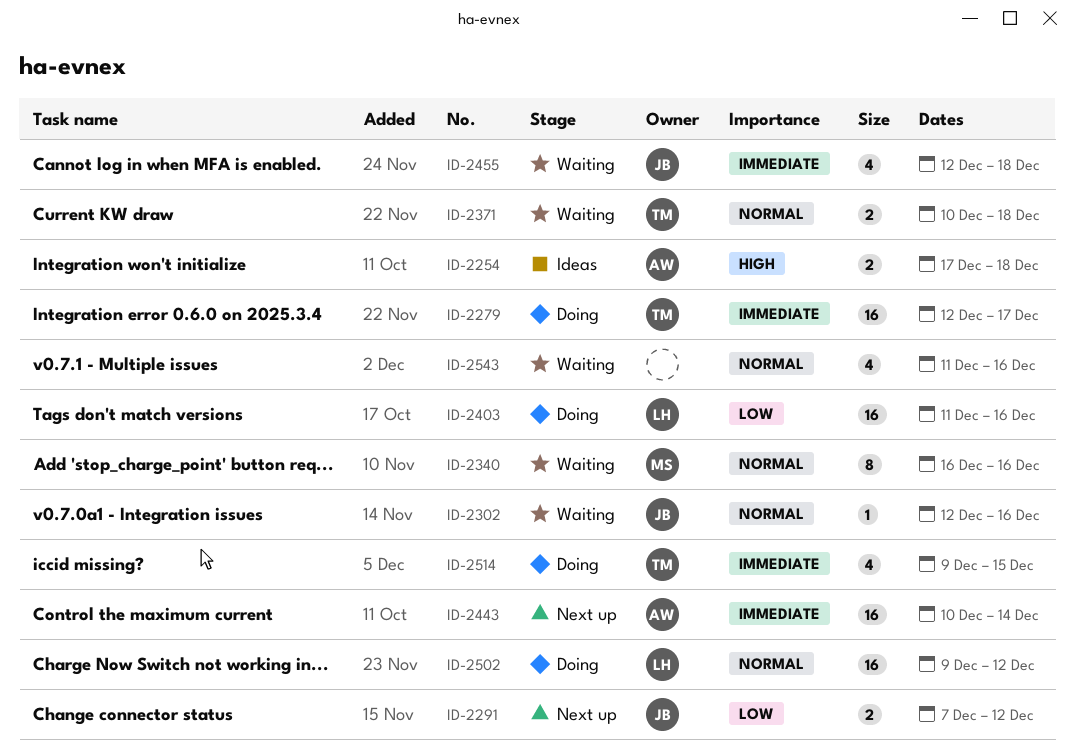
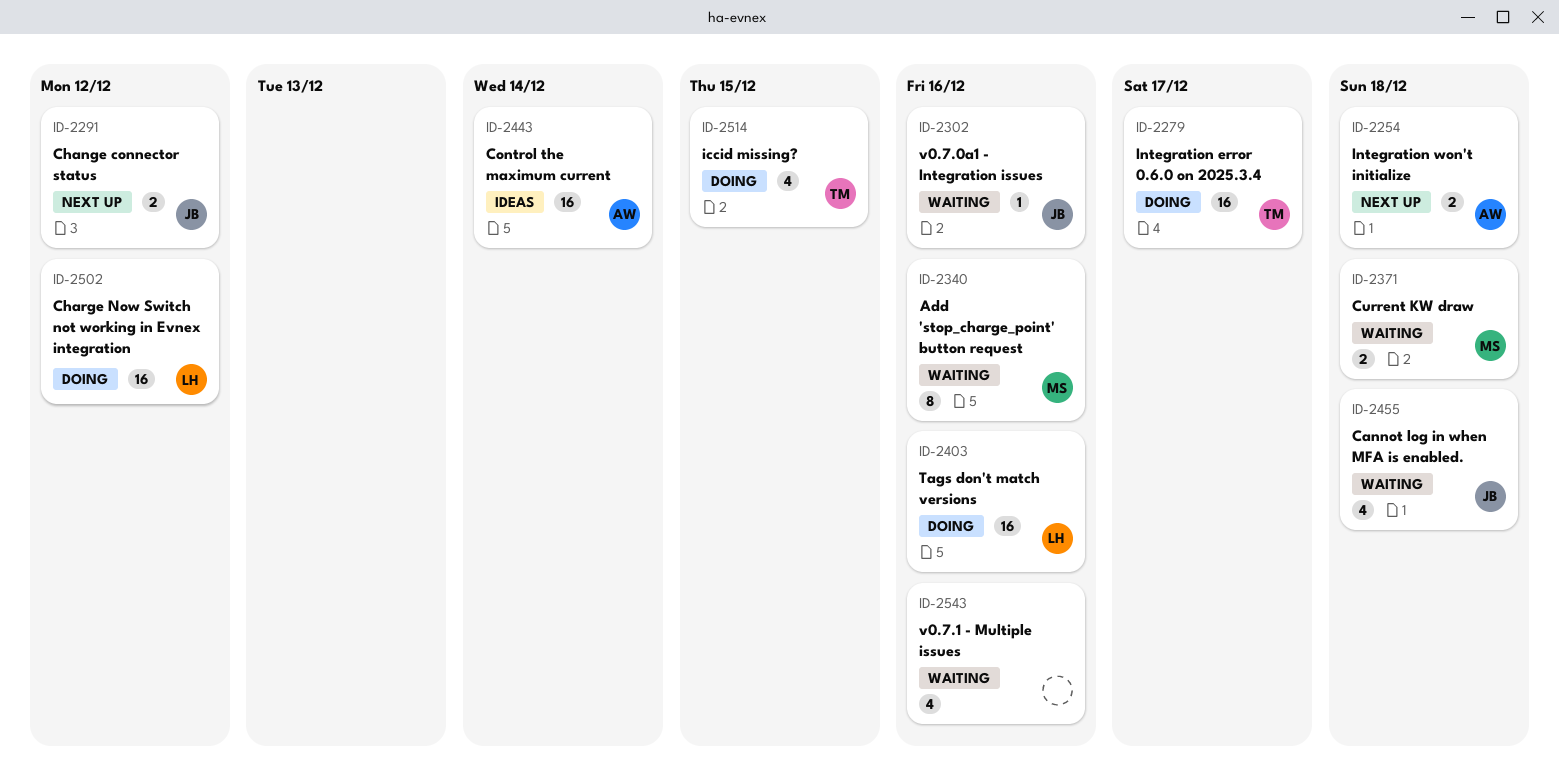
ID-2254, status: Ideas -> Next up
ID-2371, owner: TM -> MS
ID-2443, status: Next up -> Ideas

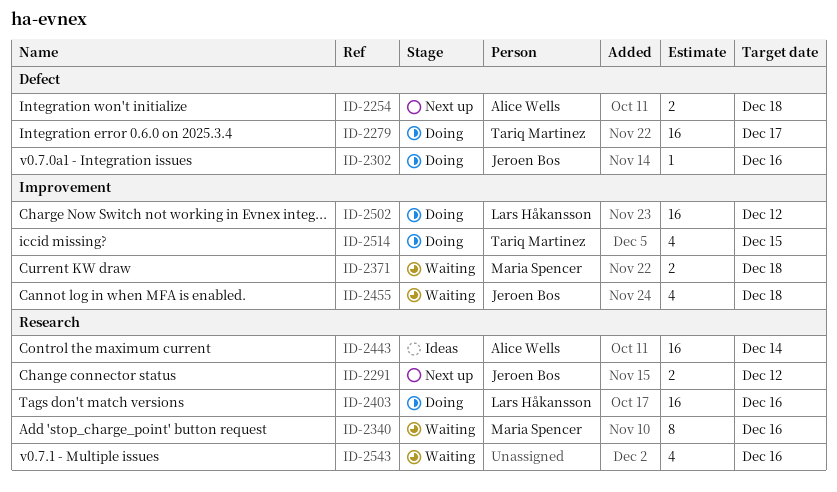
ID-2302, status: Waiting -> Doing

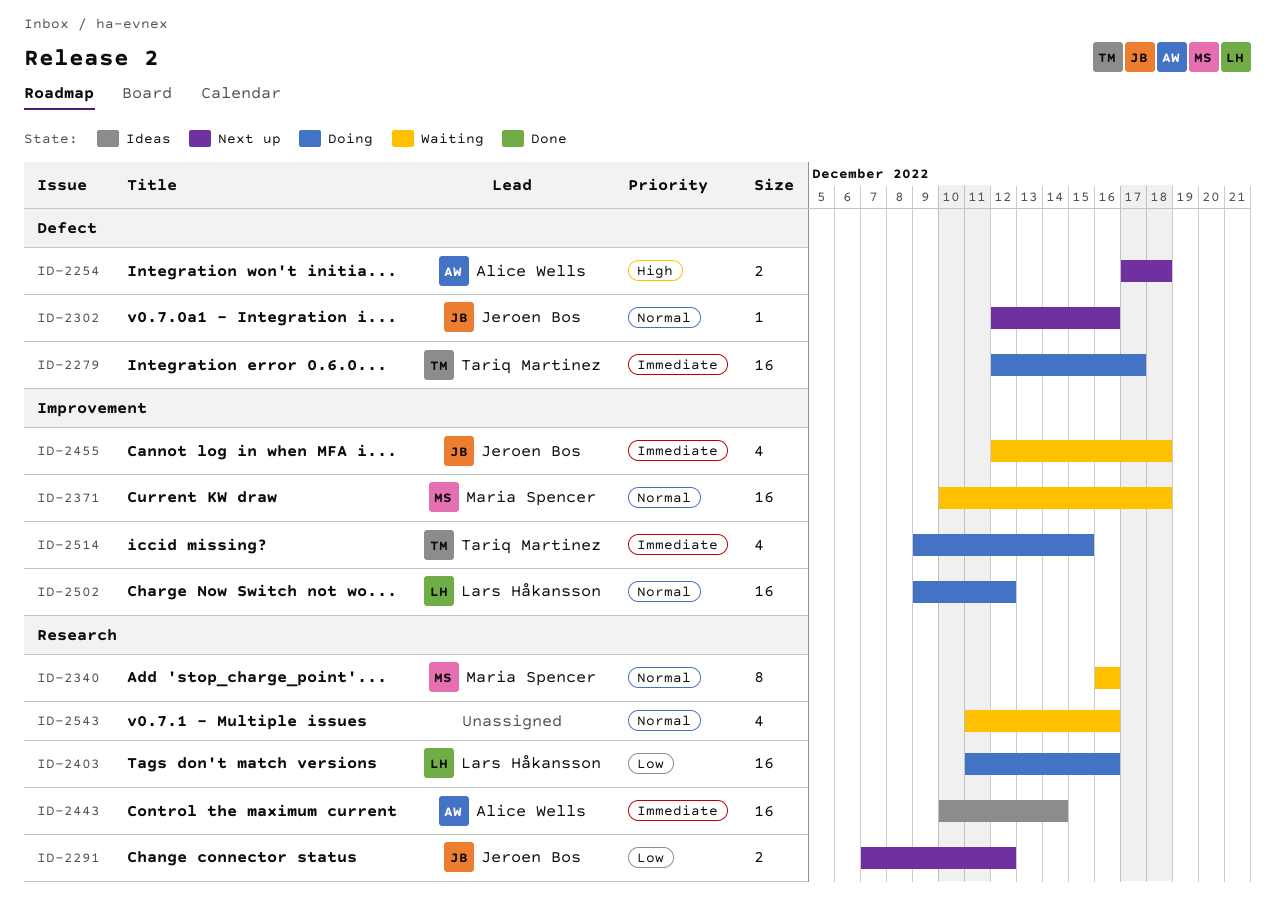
ID-2302, status: Doing -> Next up
ID-2371, estimate: 2 -> 16

